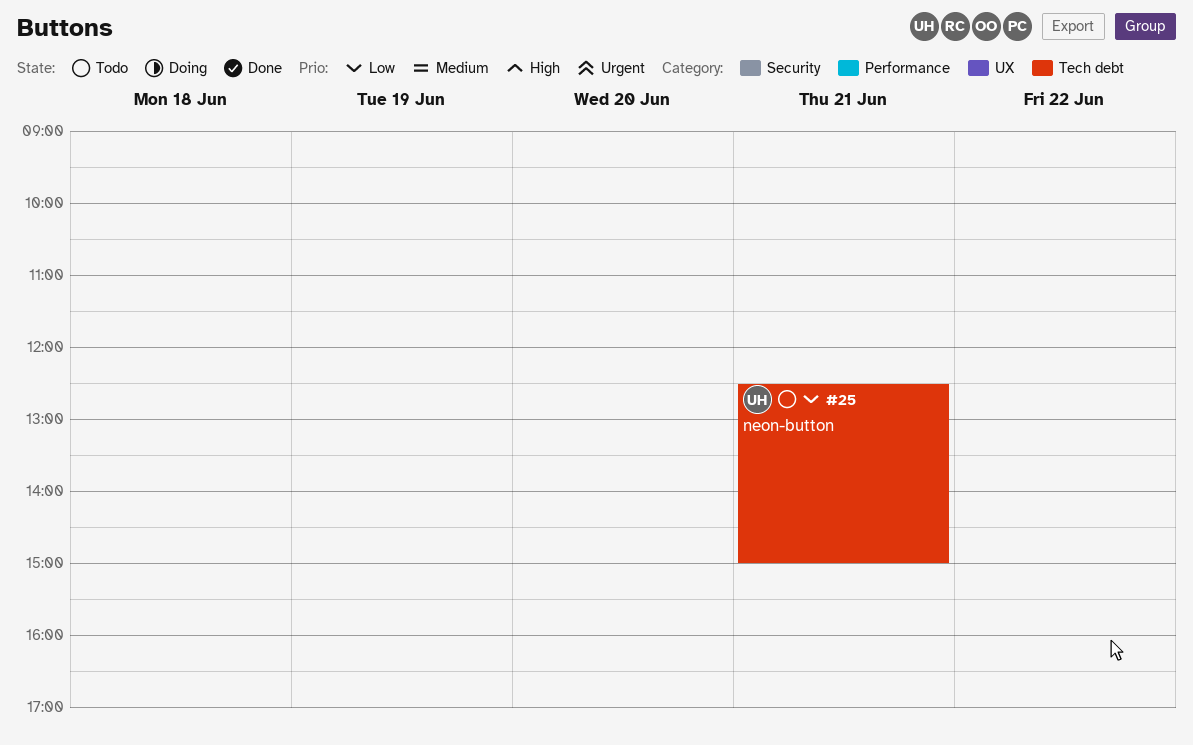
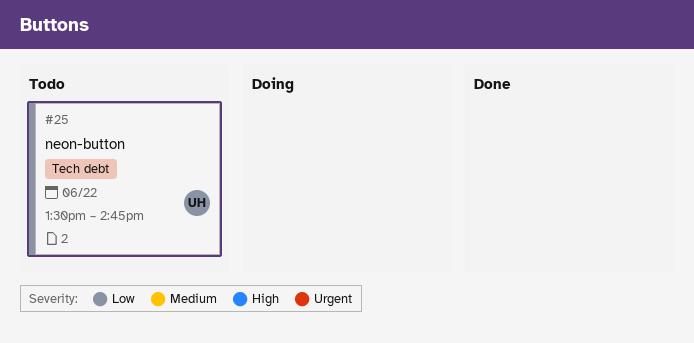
#25, day: Jun 21 -> Jun 22
#25, begins: 12:30 -> 13:30
#25, ends: 15:00 -> 14:45

